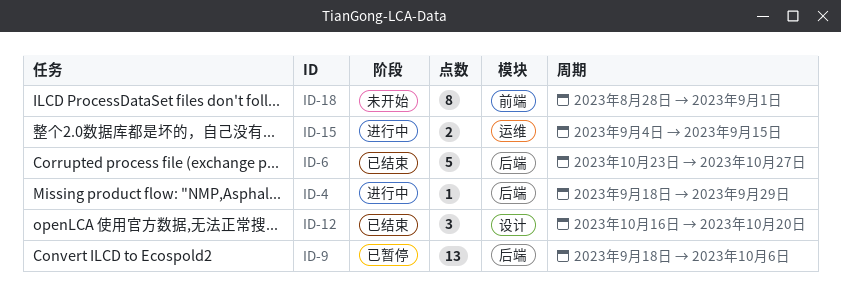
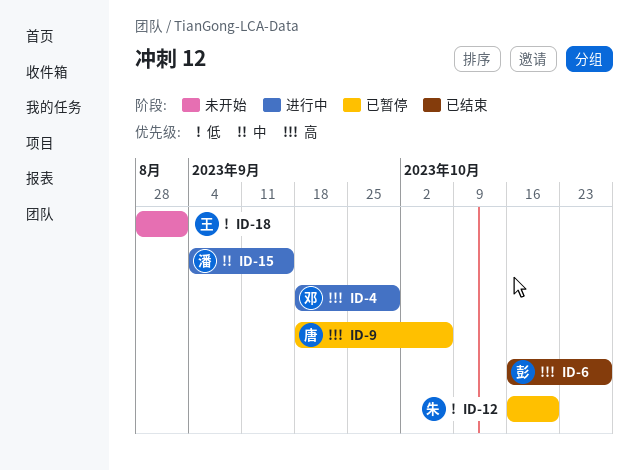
ID-6, start: Oct 23 -> Oct 16
ID-12, status: 已结束 -> 已暂停

